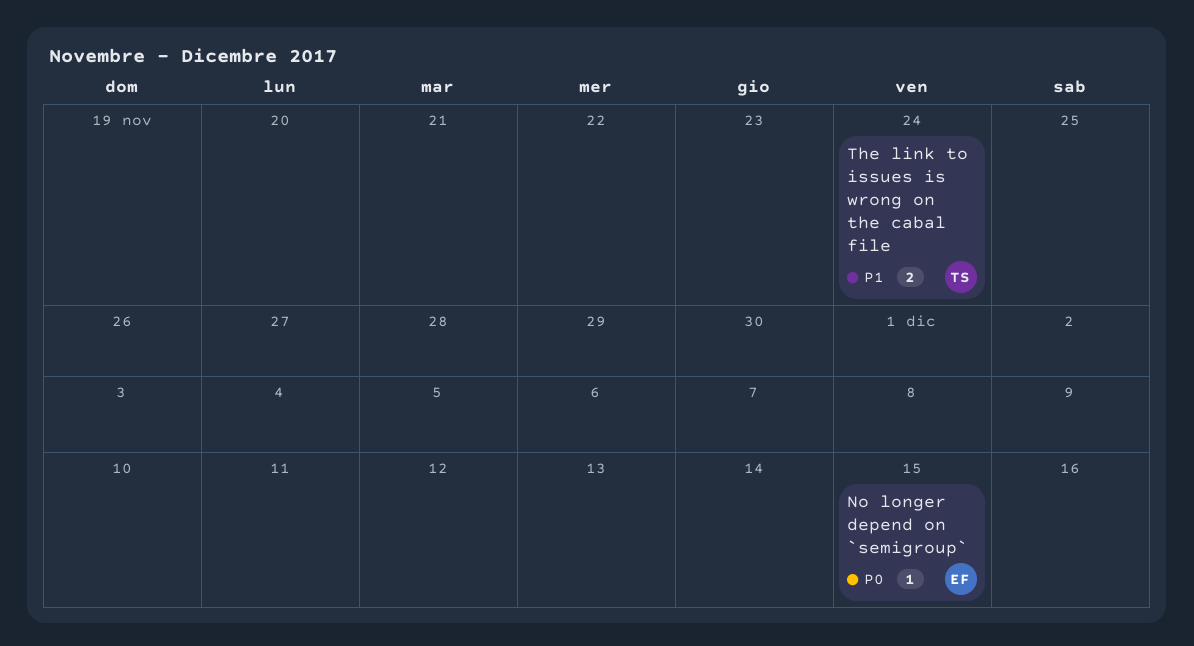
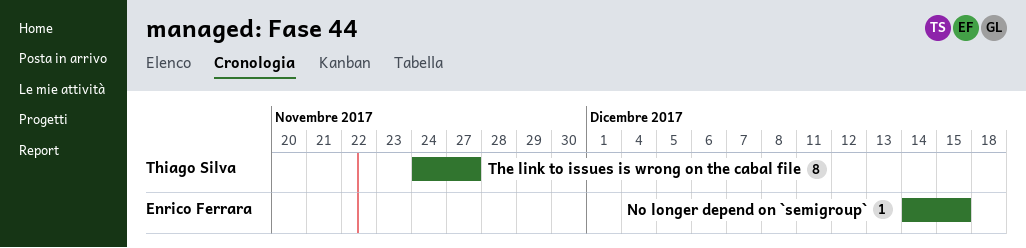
The link to issues is wrong on the cabal file, estimate: 2 -> 8
The link to issues is wrong on the cabal file, due: Nov 24 -> Nov 27

